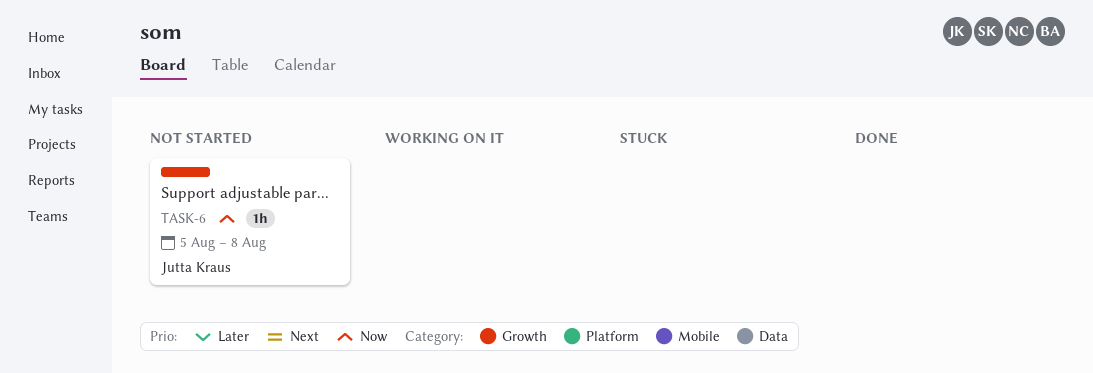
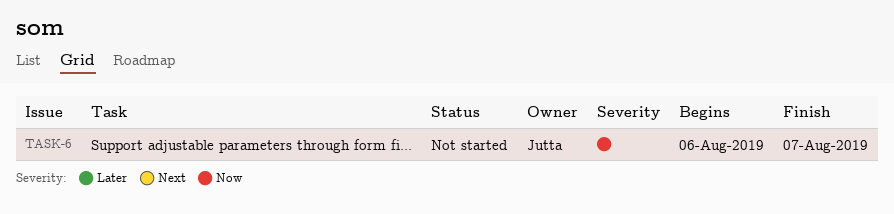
TASK-6, start: Aug 5 -> Aug 6
TASK-6, due: Aug 8 -> Aug 7

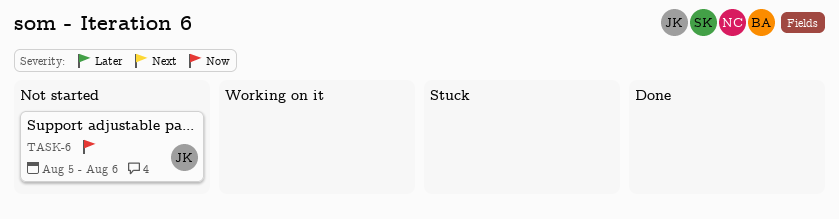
TASK-6, start: Aug 6 -> Aug 5
TASK-6, due: Aug 7 -> Aug 6

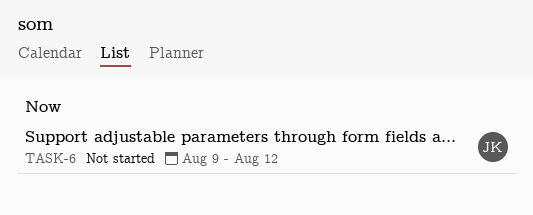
TASK-6, start: Aug 5 -> Aug 9
TASK-6, due: Aug 6 -> Aug 12

